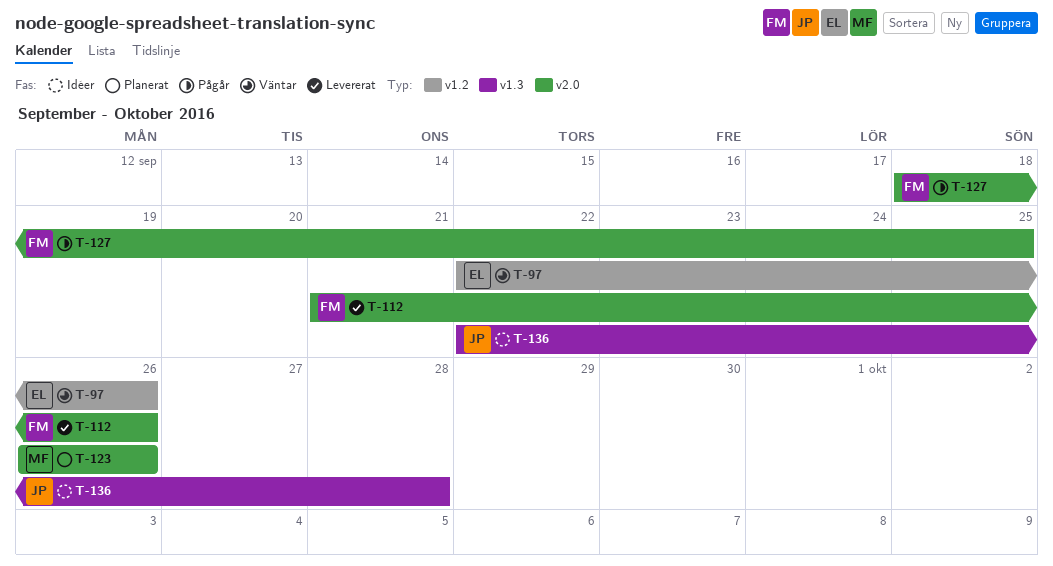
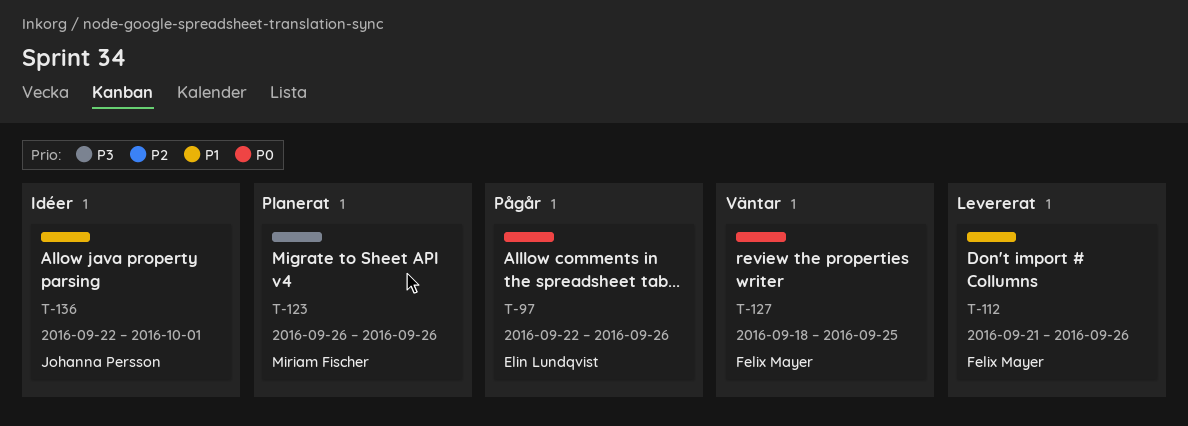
T-97, status: Väntar -> Pågår
T-127, status: Pågår -> Väntar
T-136, due: Sep 28 -> Oct 1

